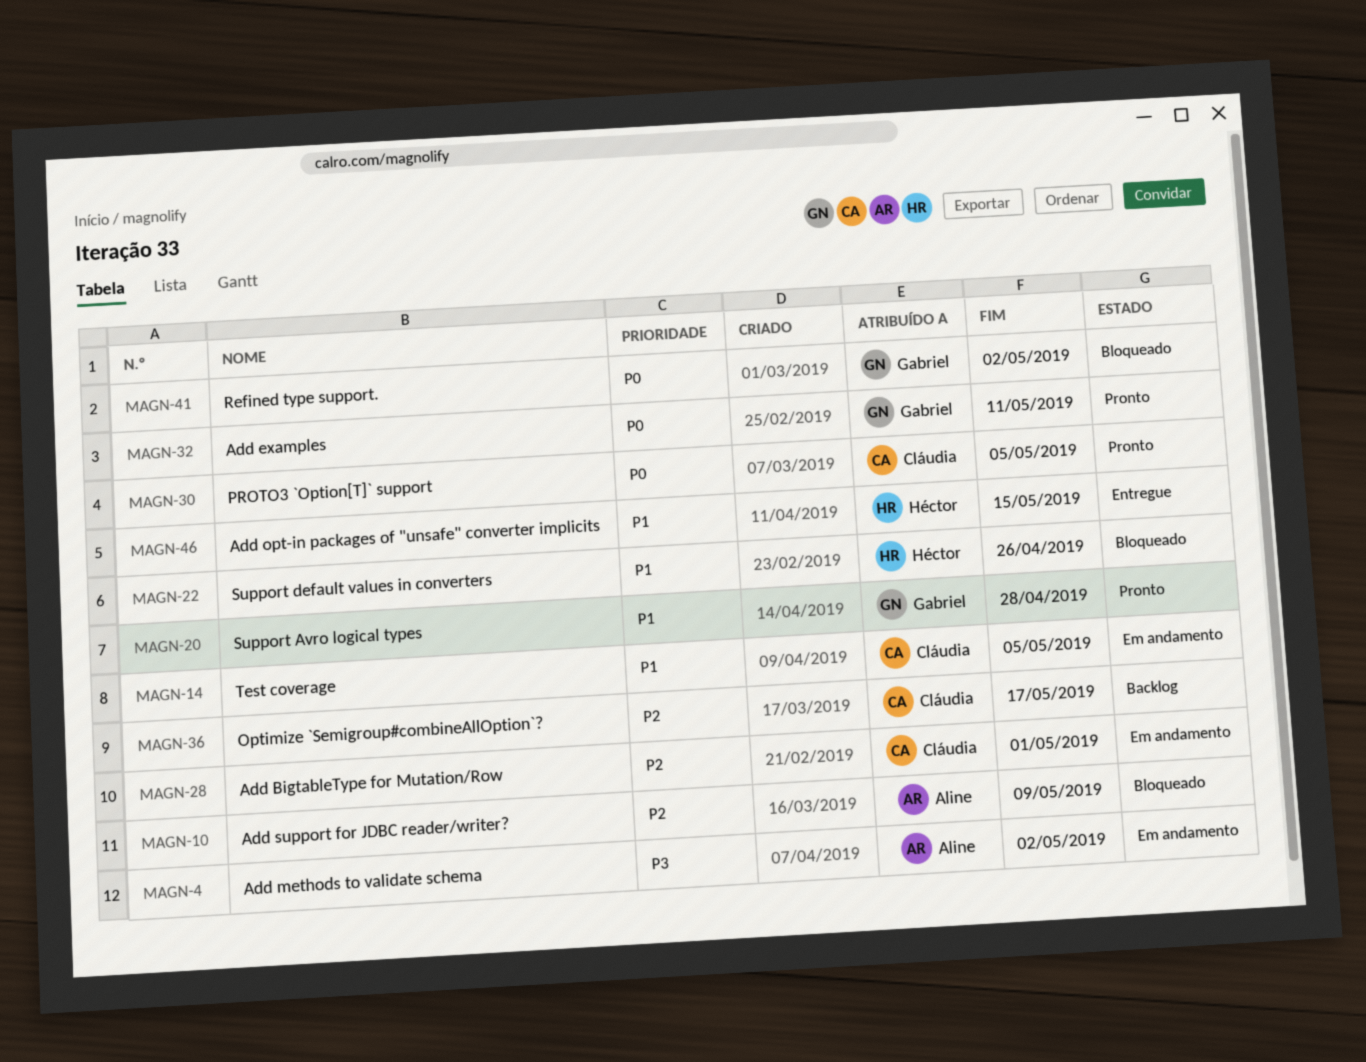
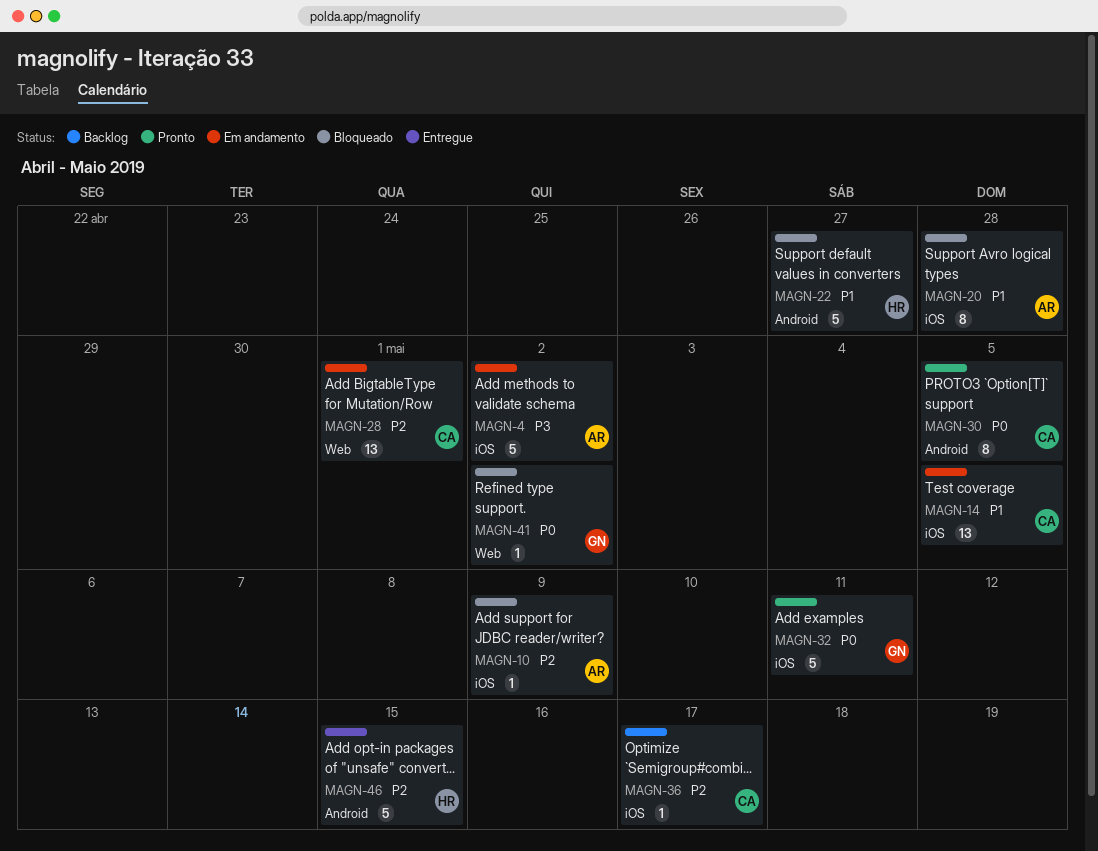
MAGN-20, status: Pronto -> Bloqueado
MAGN-20, owner: Gabriel -> Aline
MAGN-22, due: Apr 26 -> Apr 27
MAGN-46, priority: P1 -> P2

